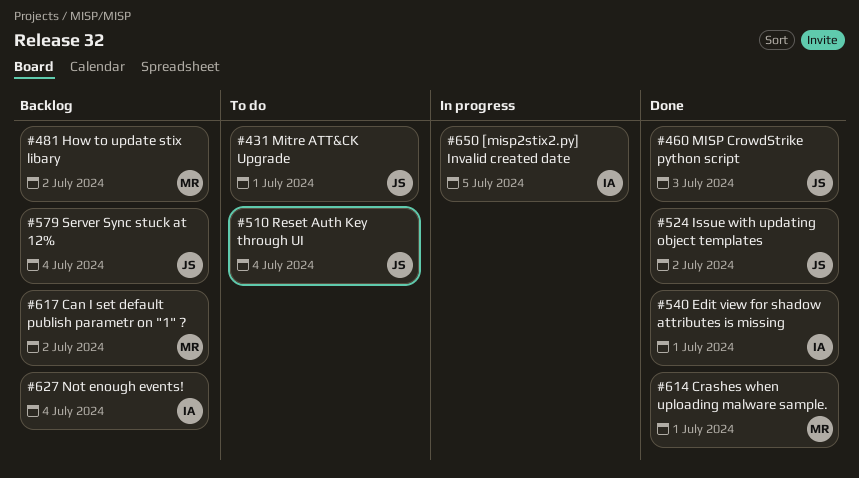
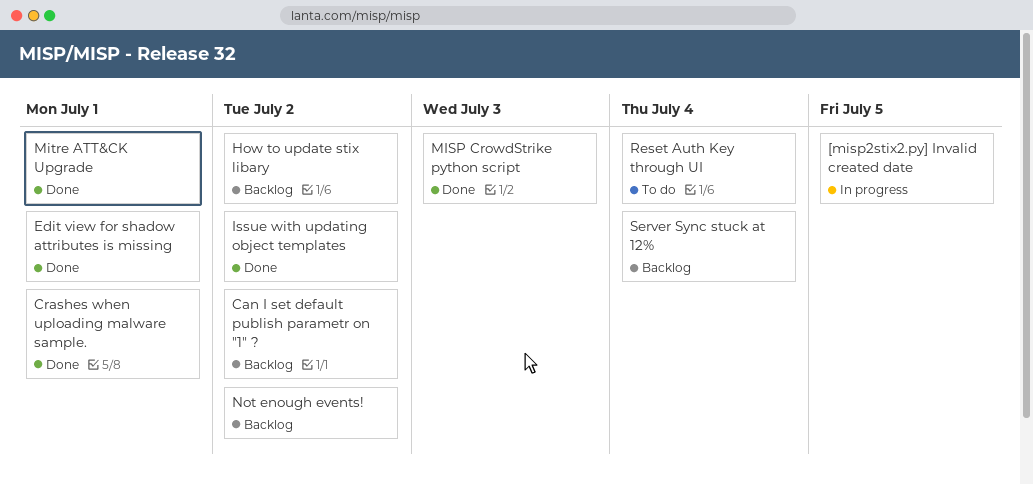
Mitre ATT&CK Upgrade, status: To do -> Done
Not enough events!, due: Jul 4 -> Jul 2

